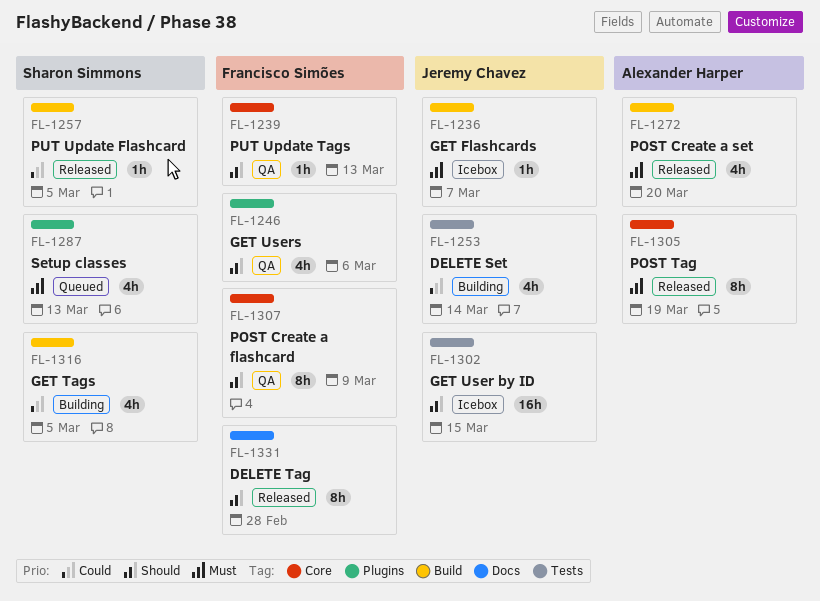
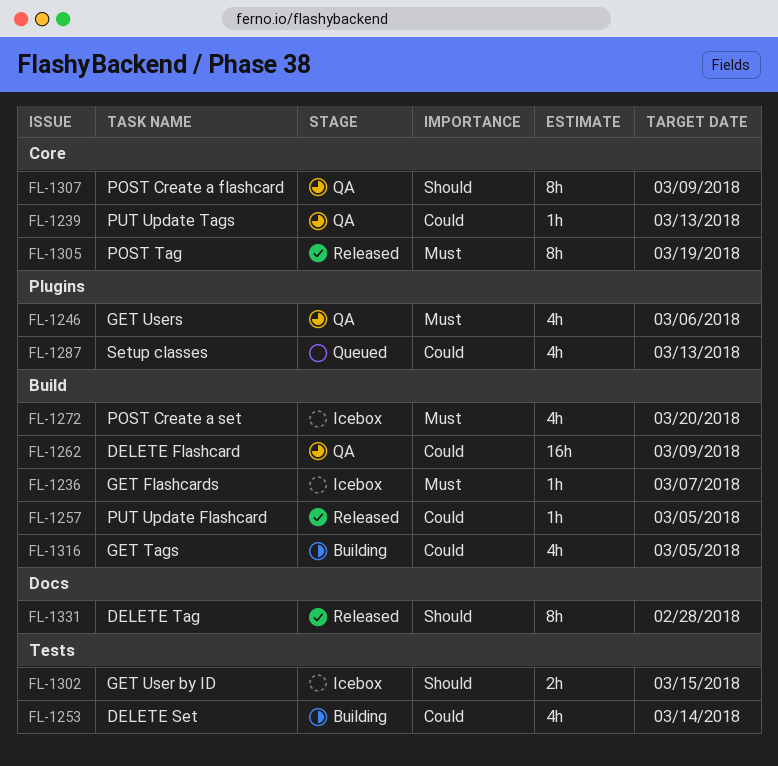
FL-1239, priority: Should -> Could
FL-1246, priority: Should -> Must
FL-1262: none -> present
FL-1272, status: Released -> Icebox
FL-1287, priority: Must -> Could
FL-1302, estimate: 16h -> 2h

